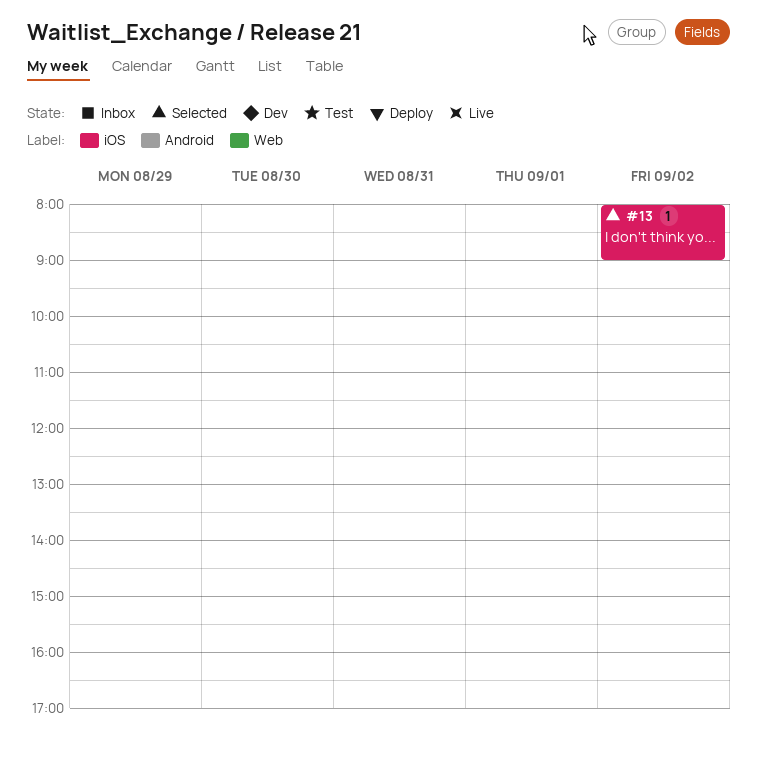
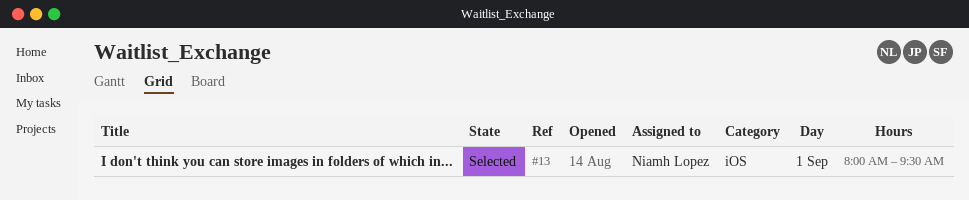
#13, day: Sep 2 -> Sep 1
#13, ends: 09:00 -> 09:30

